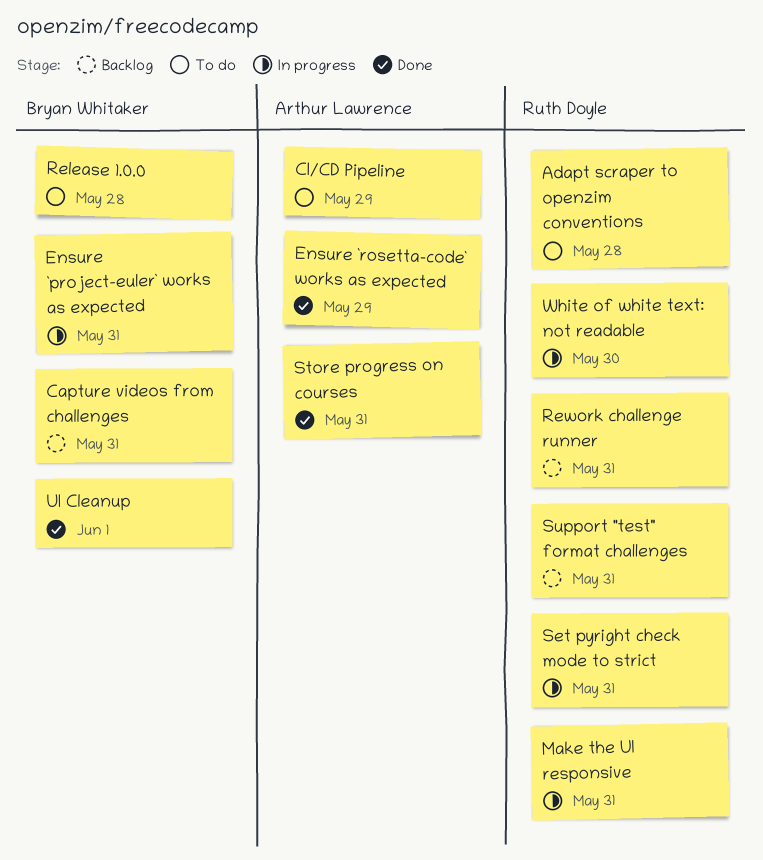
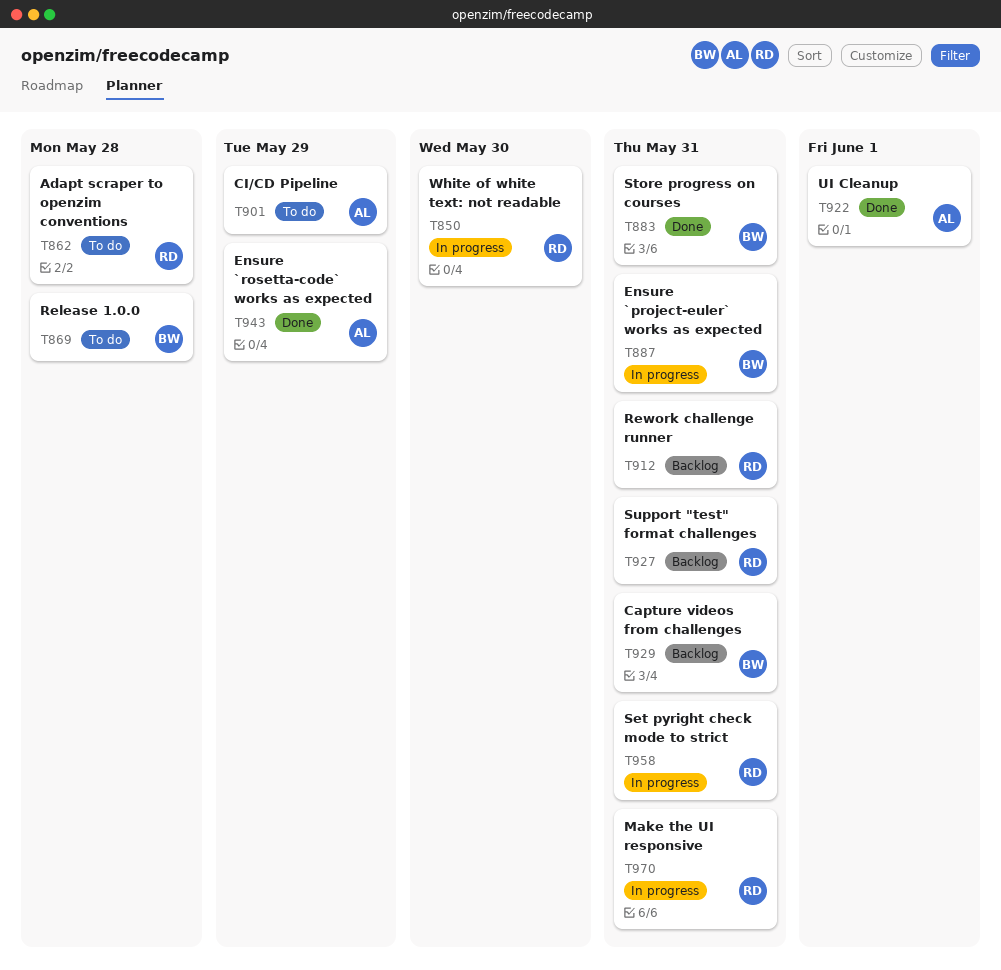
Store progress on courses, owner: Arthur Lawrence -> Bryan Whitaker
UI Cleanup, owner: Bryan Whitaker -> Arthur Lawrence

